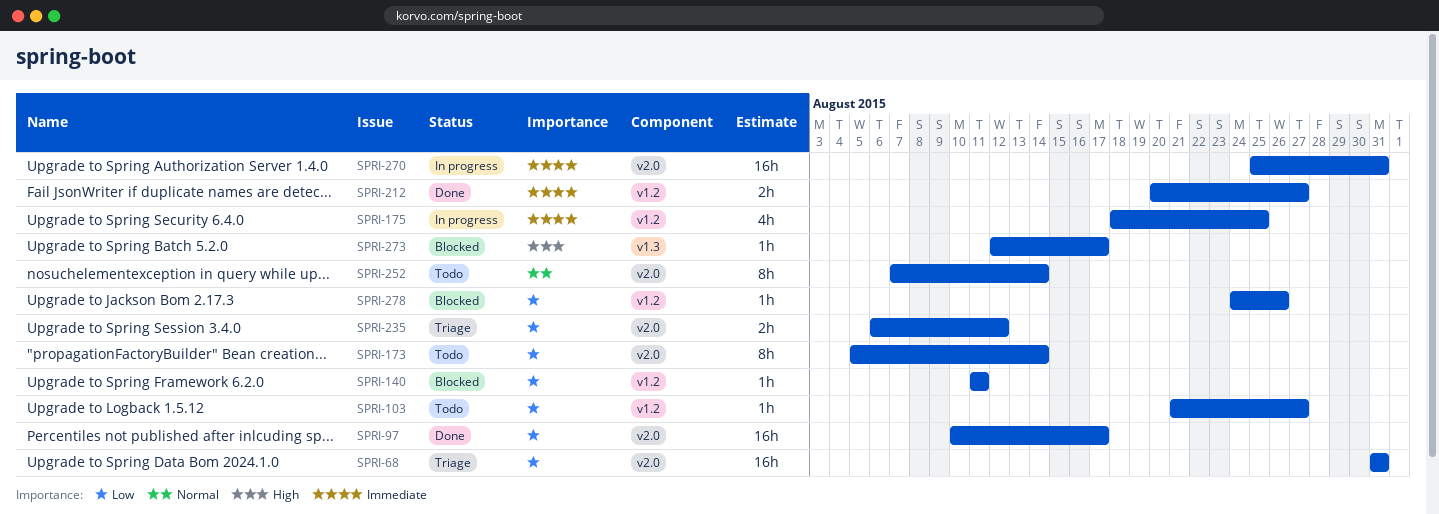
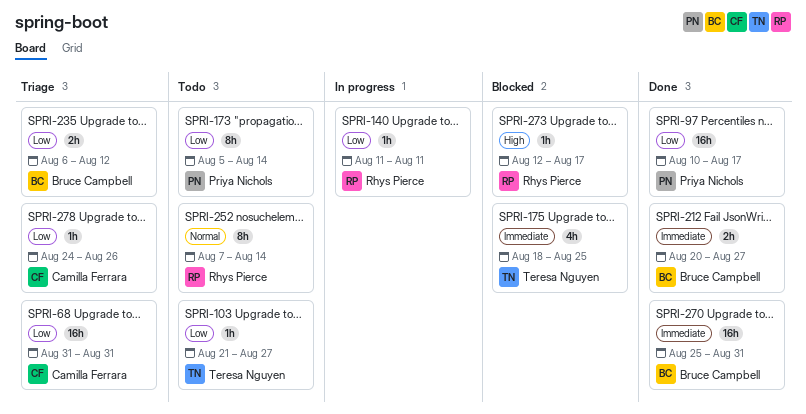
SPRI-140, status: Blocked -> In progress
SPRI-175, status: In progress -> Blocked
SPRI-270, status: In progress -> Done
SPRI-278, status: Blocked -> Triage

